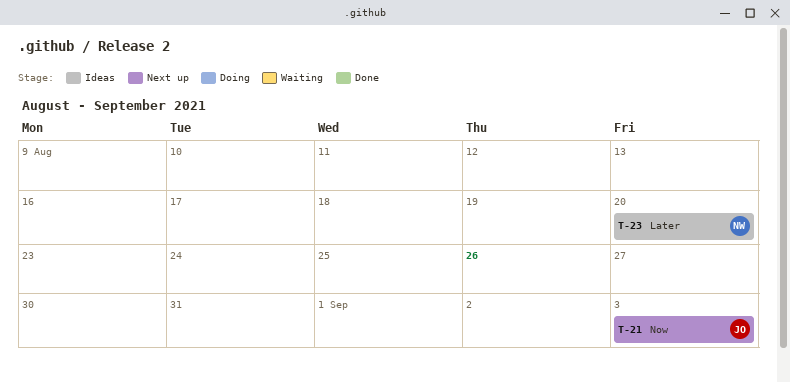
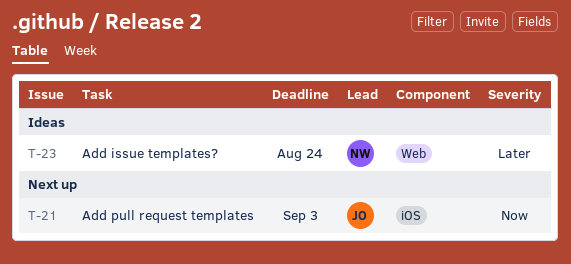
T-23, due: Aug 20 -> Aug 24

